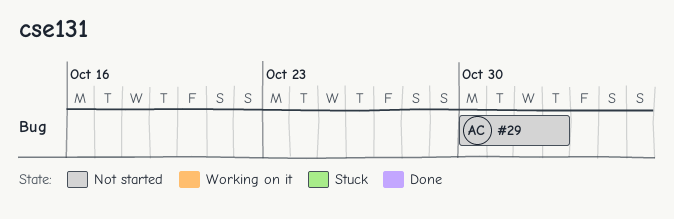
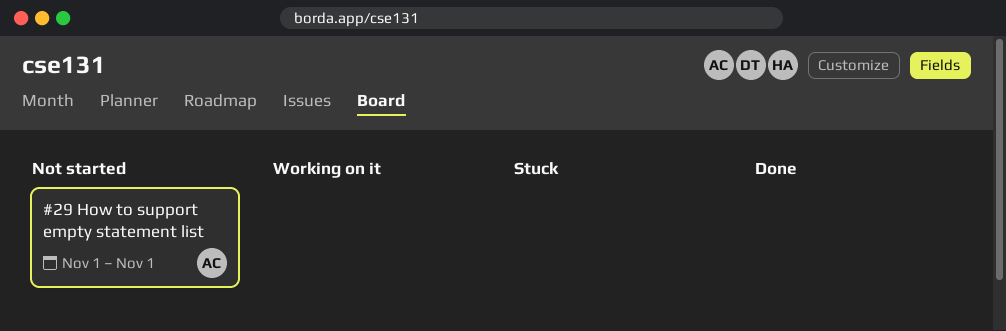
#29, start: Oct 30 -> Nov 1
#29, due: Nov 2 -> Nov 1

